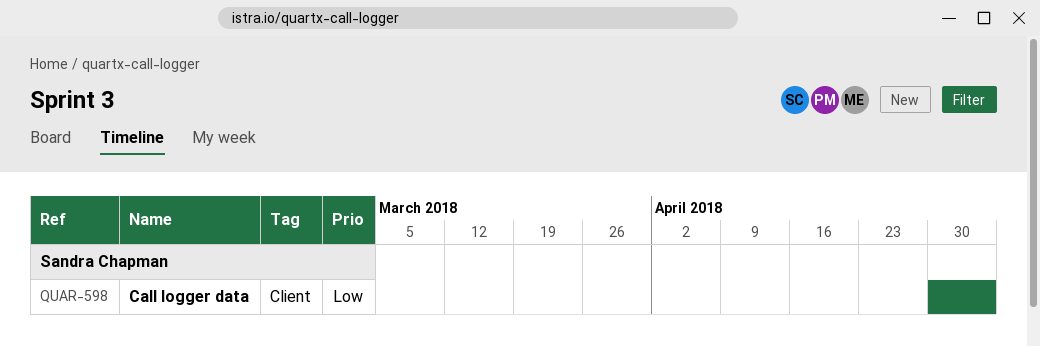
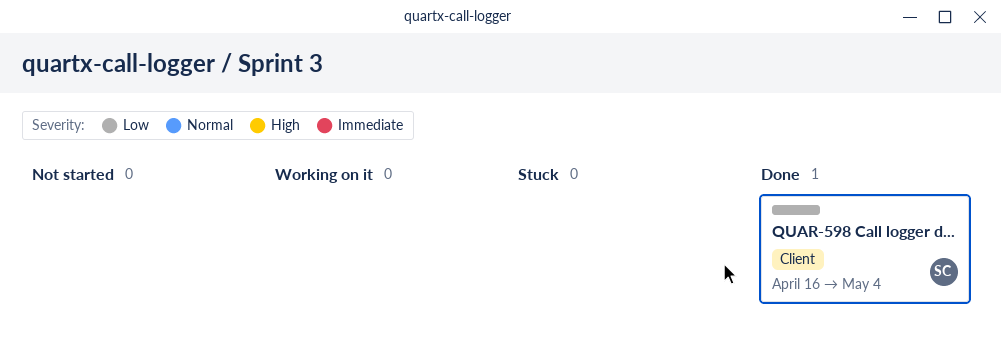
QUAR-598, start: Apr 30 -> Apr 16

